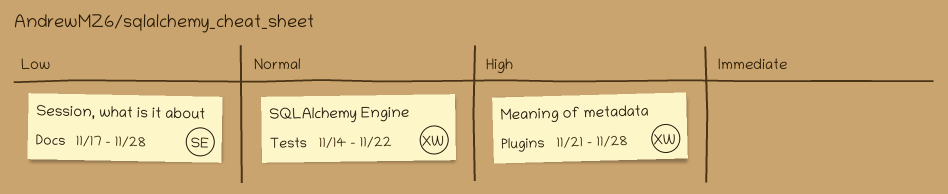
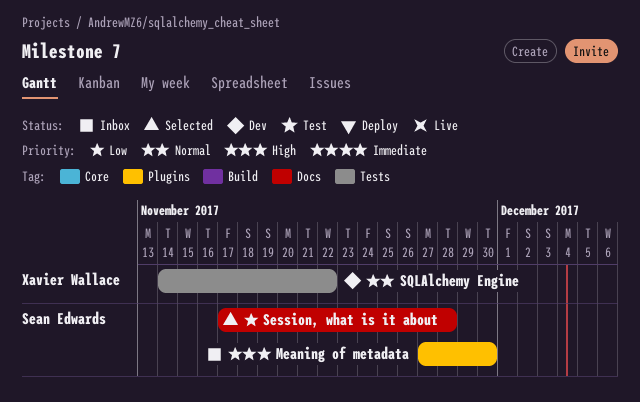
Meaning of metadata, owner: Xavier Wallace -> Sean Edwards
Meaning of metadata, start: Nov 21 -> Nov 27
Meaning of metadata, due: Nov 28 -> Nov 30

